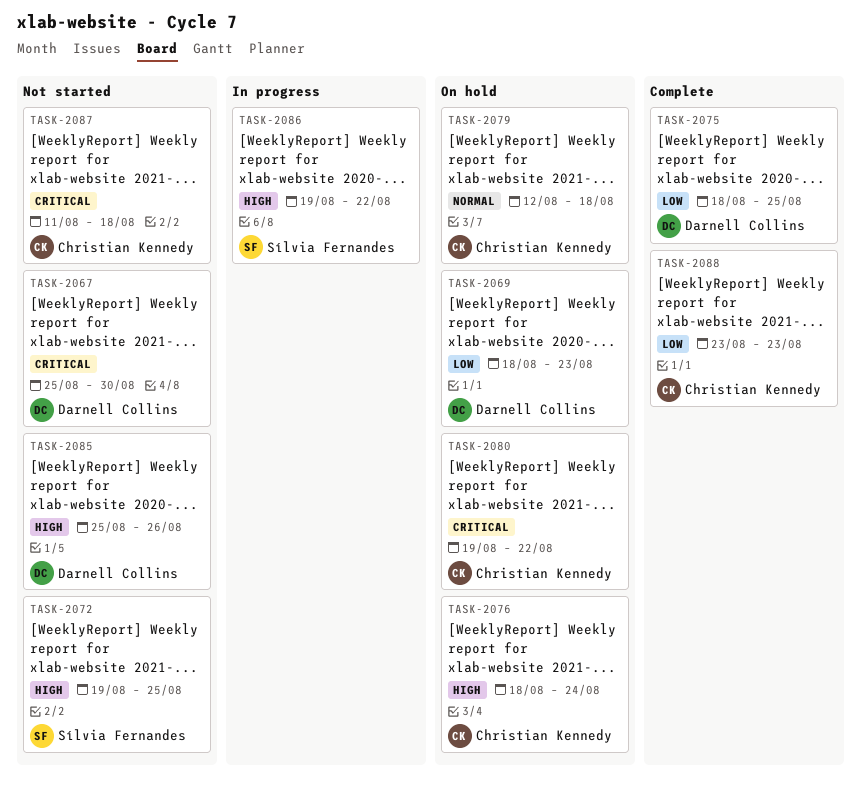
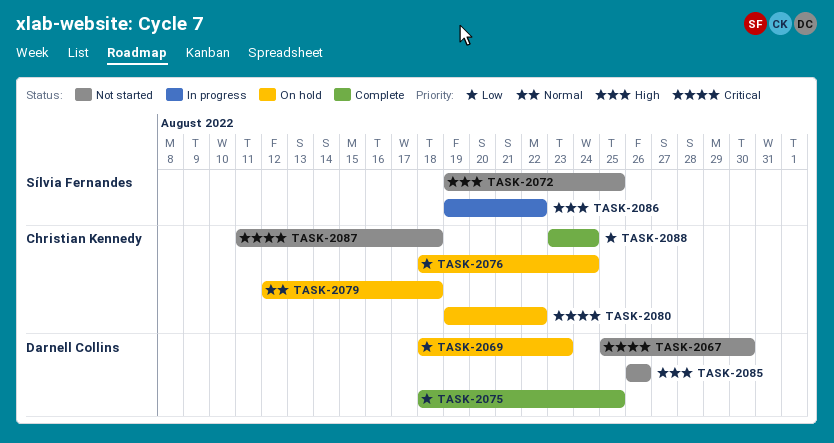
TASK-2076, priority: High -> Low
TASK-2085, start: Aug 25 -> Aug 26
TASK-2088, due: Aug 23 -> Aug 24

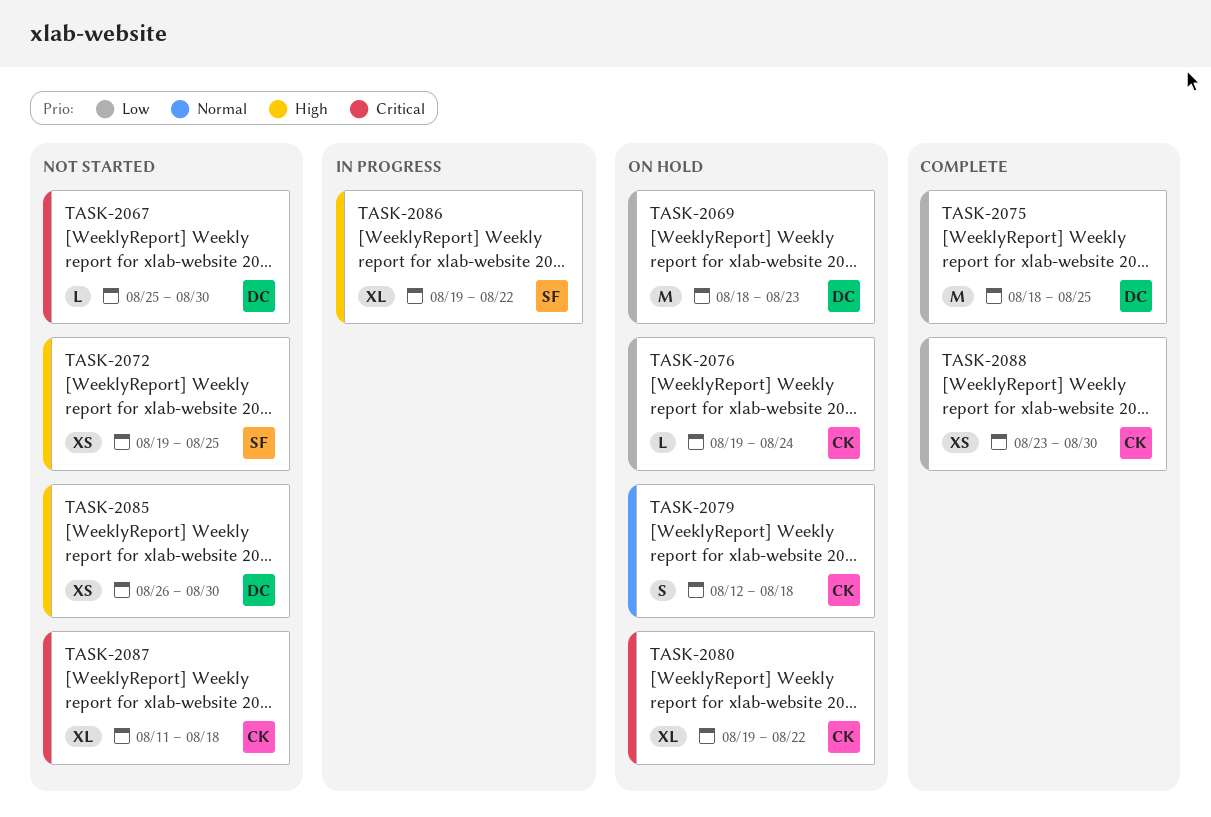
TASK-2076, start: Aug 18 -> Aug 19
TASK-2085, due: Aug 26 -> Aug 30
TASK-2088, due: Aug 24 -> Aug 30

